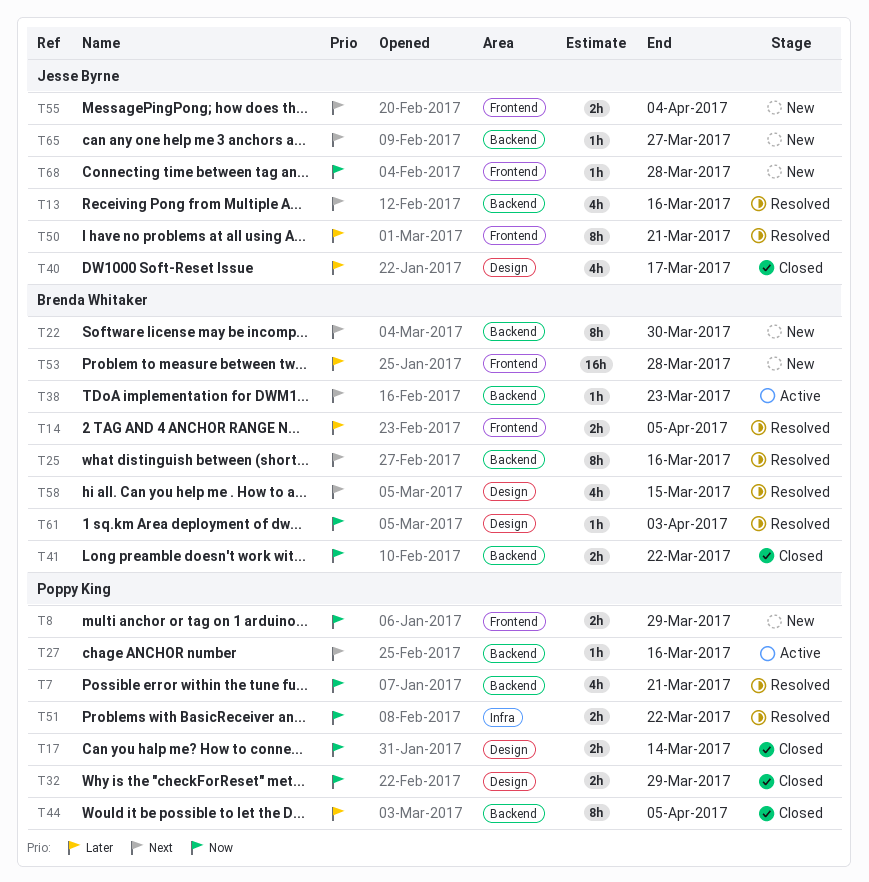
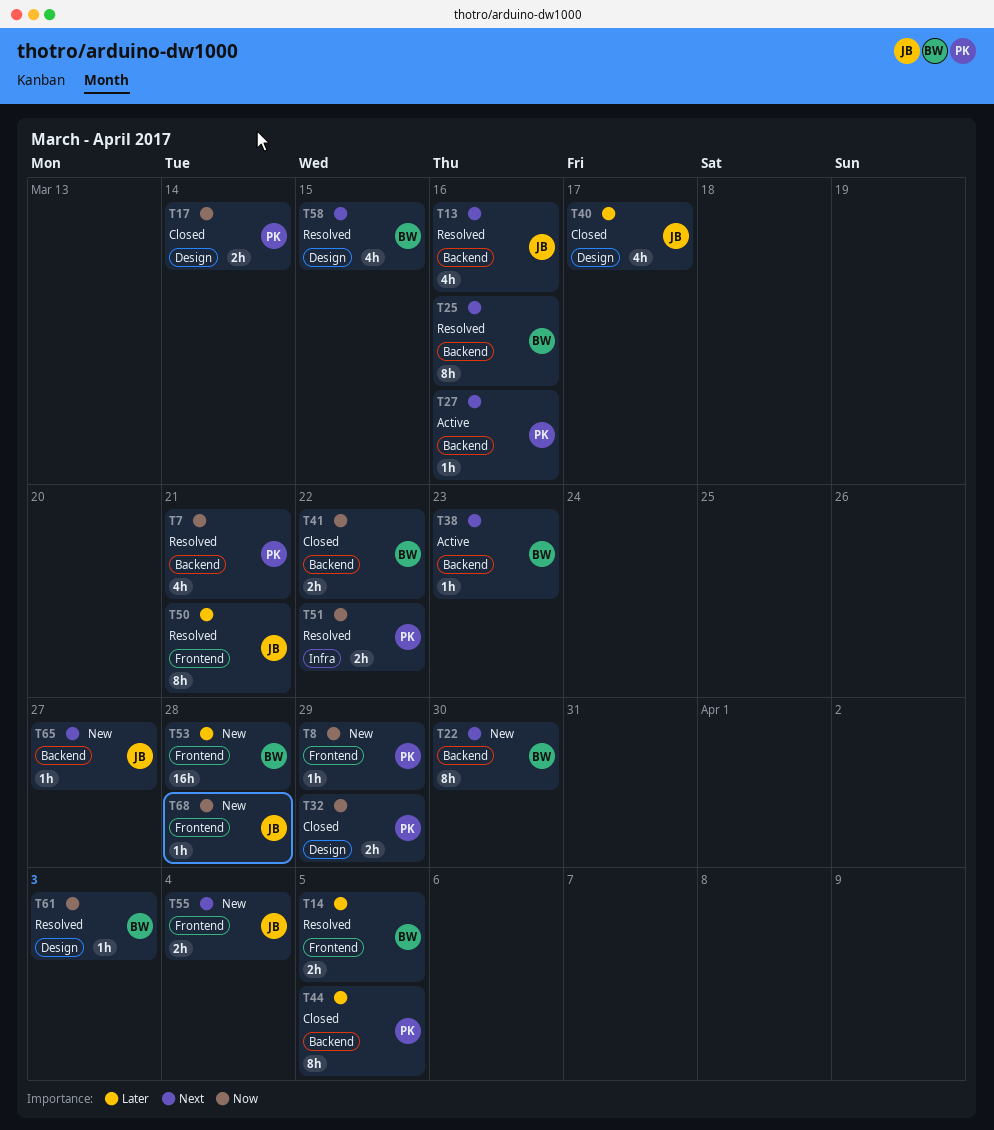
T8, estimate: 2h -> 1h

